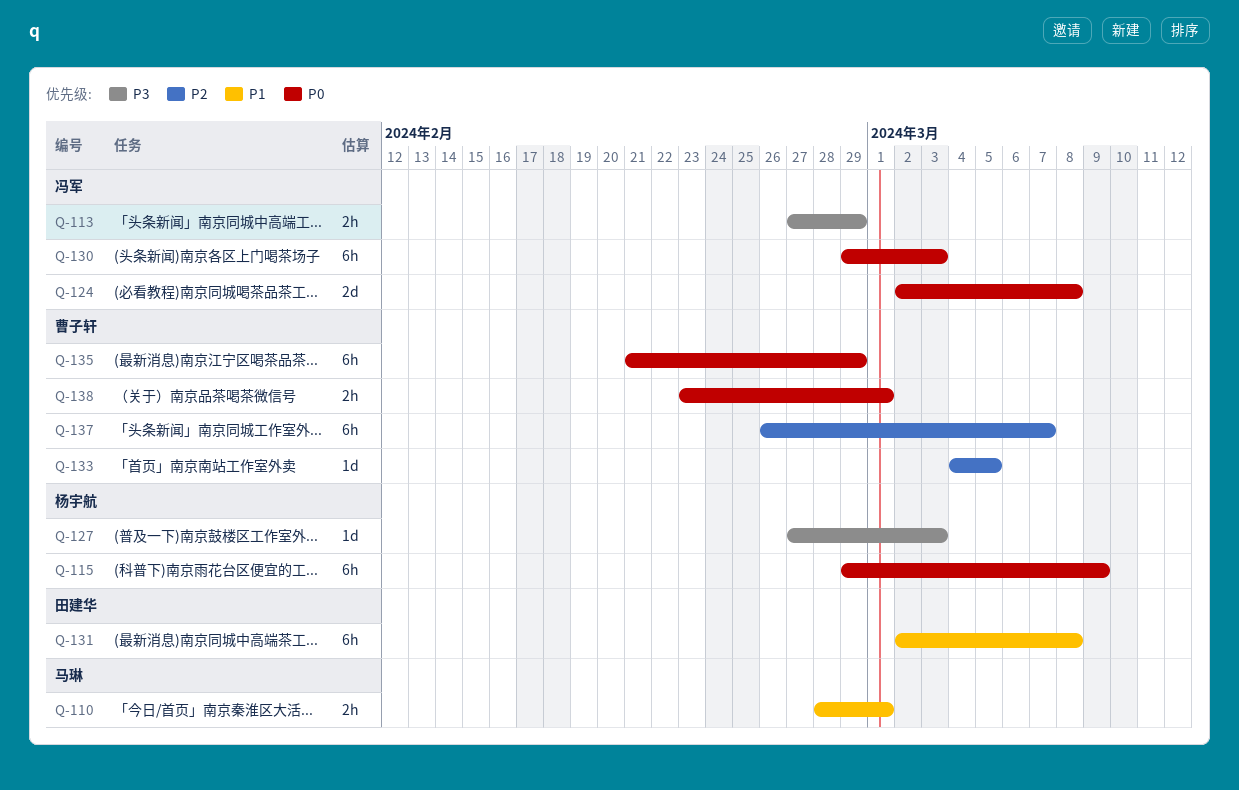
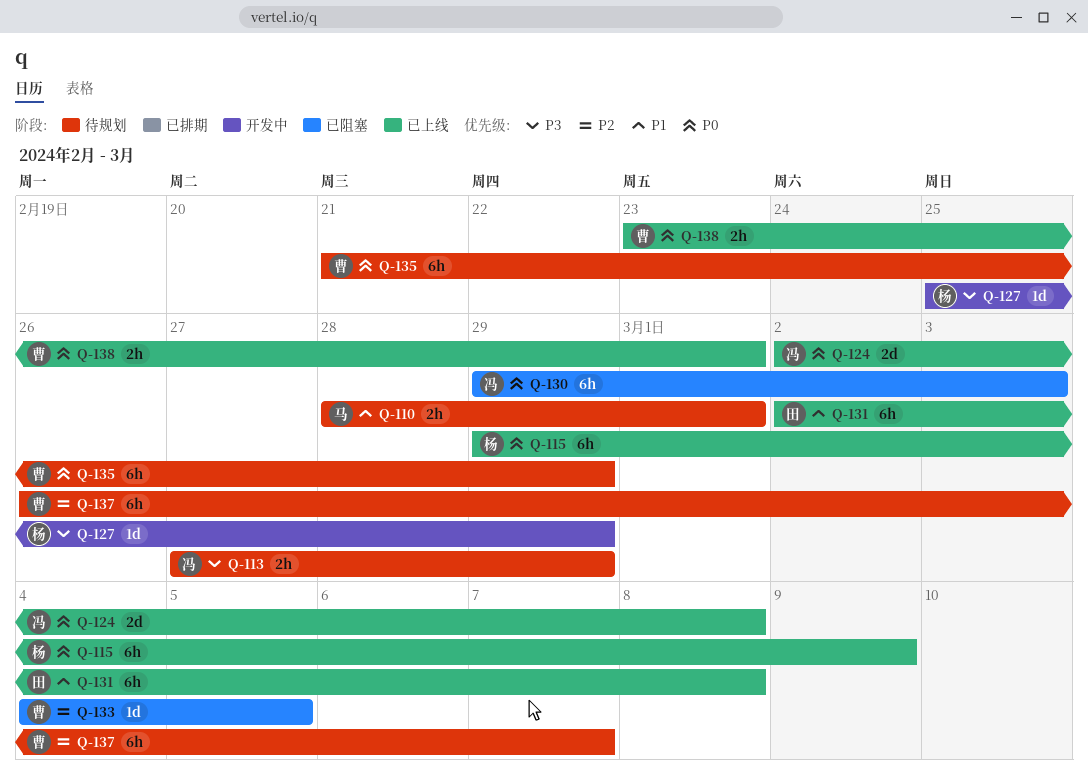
Q-127, start: Feb 27 -> Feb 25
Q-127, due: Mar 3 -> Feb 29

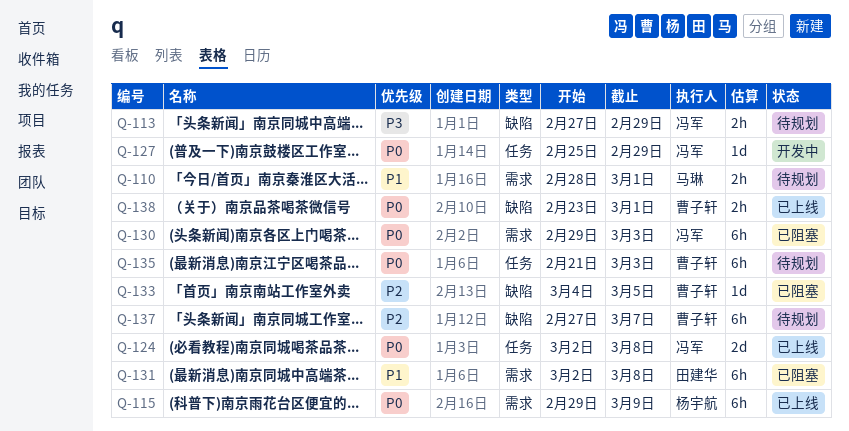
Q-127, owner: 杨宇航 -> 冯军
Q-127, priority: P3 -> P0
Q-131, status: 已上线 -> 已阻塞
Q-135, due: Feb 29 -> Mar 3
Q-137, start: Feb 26 -> Feb 27

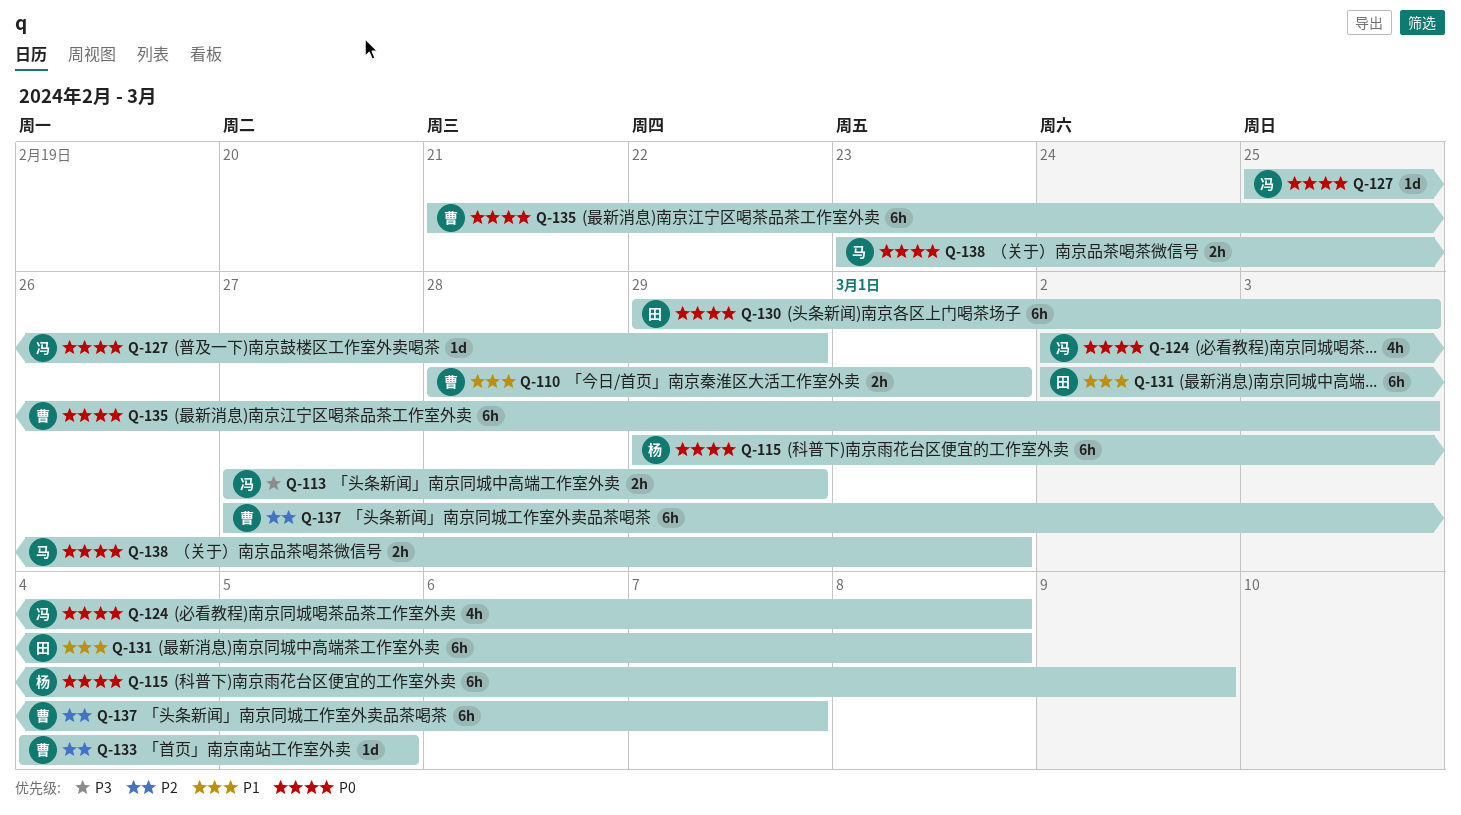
Q-110, owner: 马琳 -> 曹子轩
Q-124, estimate: 2d -> 4h
Q-130, owner: 冯军 -> 田建华
Q-138, owner: 曹子轩 -> 马琳

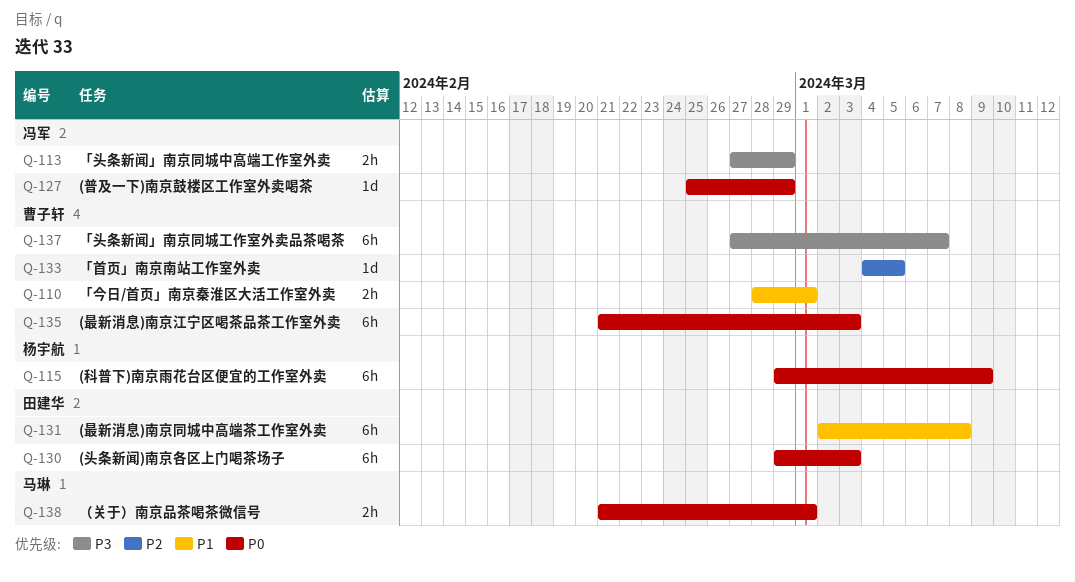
Q-124: present -> none
Q-137, priority: P2 -> P3
Q-138, start: Feb 23 -> Feb 21

